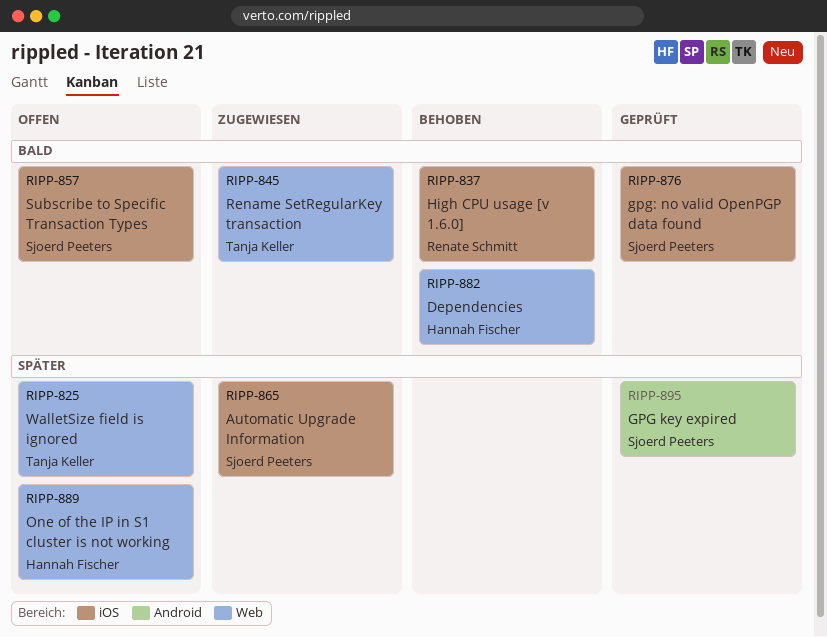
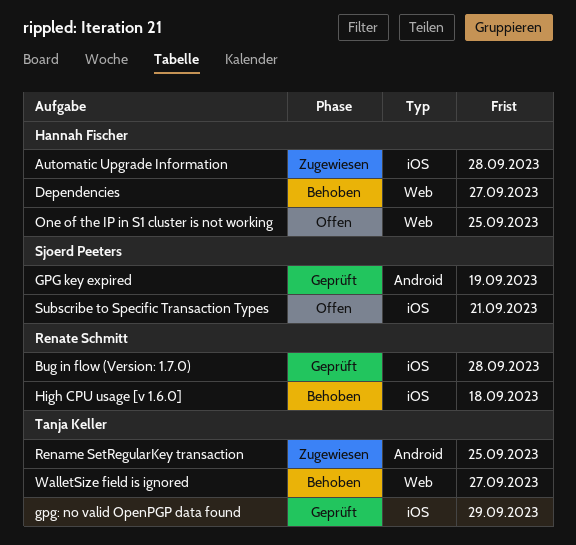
Automatic Upgrade Information, owner: Sjoerd Peeters -> Hannah Fischer
Bug in flow (Version: 1.7.0): none -> present
gpg: no valid OpenPGP data found, owner: Sjoerd Peeters -> Tanja Keller
Rename SetRegularKey transaction, label: Web -> Android
WalletSize field is ignored, status: Offen -> Behoben

